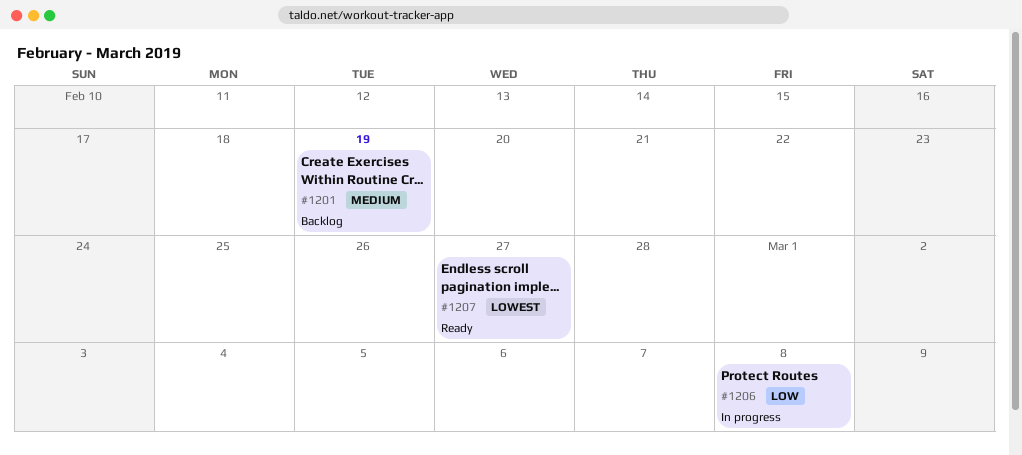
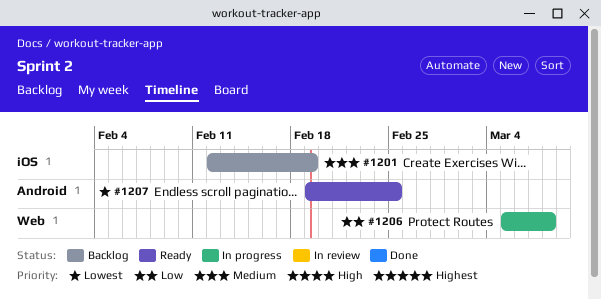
#1207, due: Feb 27 -> Feb 25

